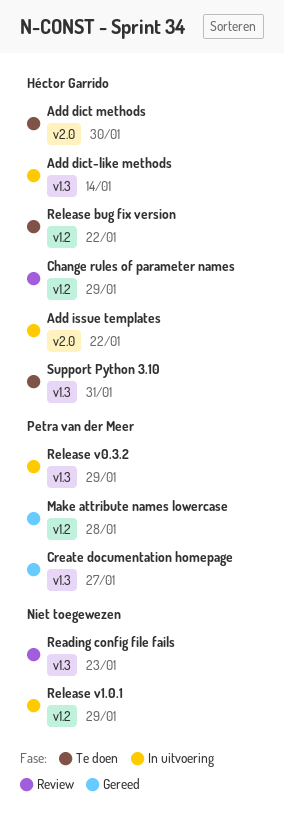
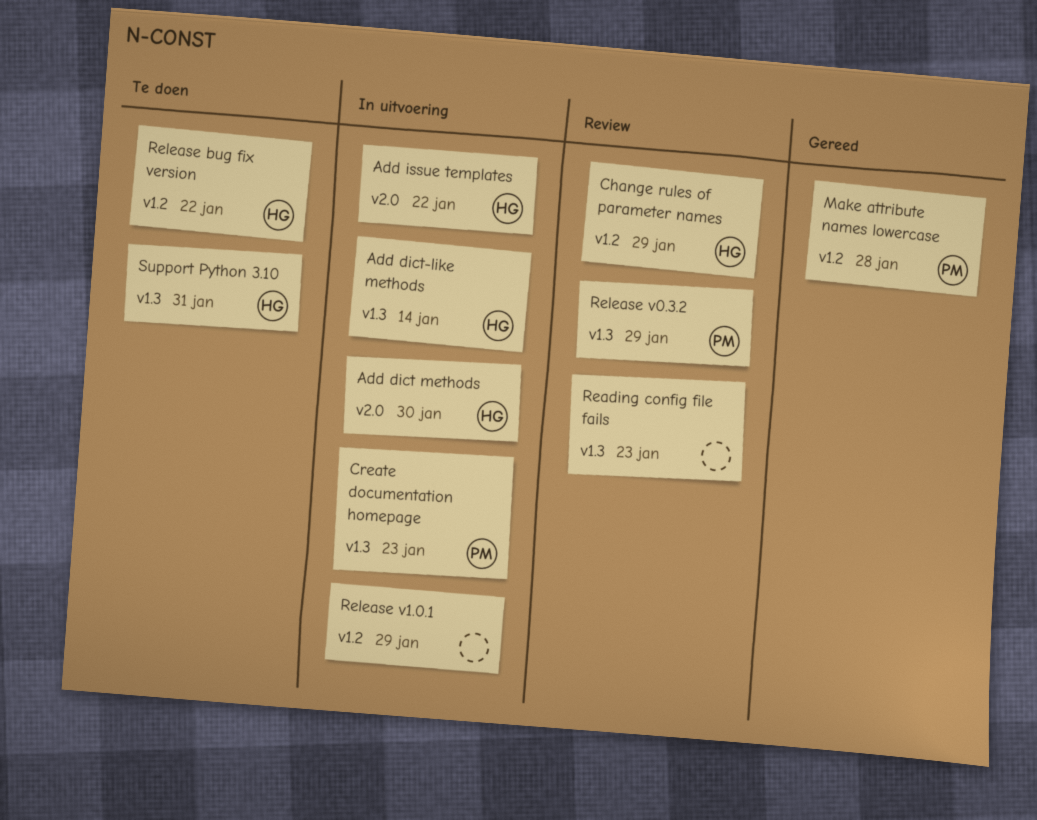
Add dict methods, status: Te doen -> In uitvoering
Create documentation homepage, status: Gereed -> In uitvoering
Create documentation homepage, due: Jan 27 -> Jan 23
Release v0.3.2, status: In uitvoering -> Review

